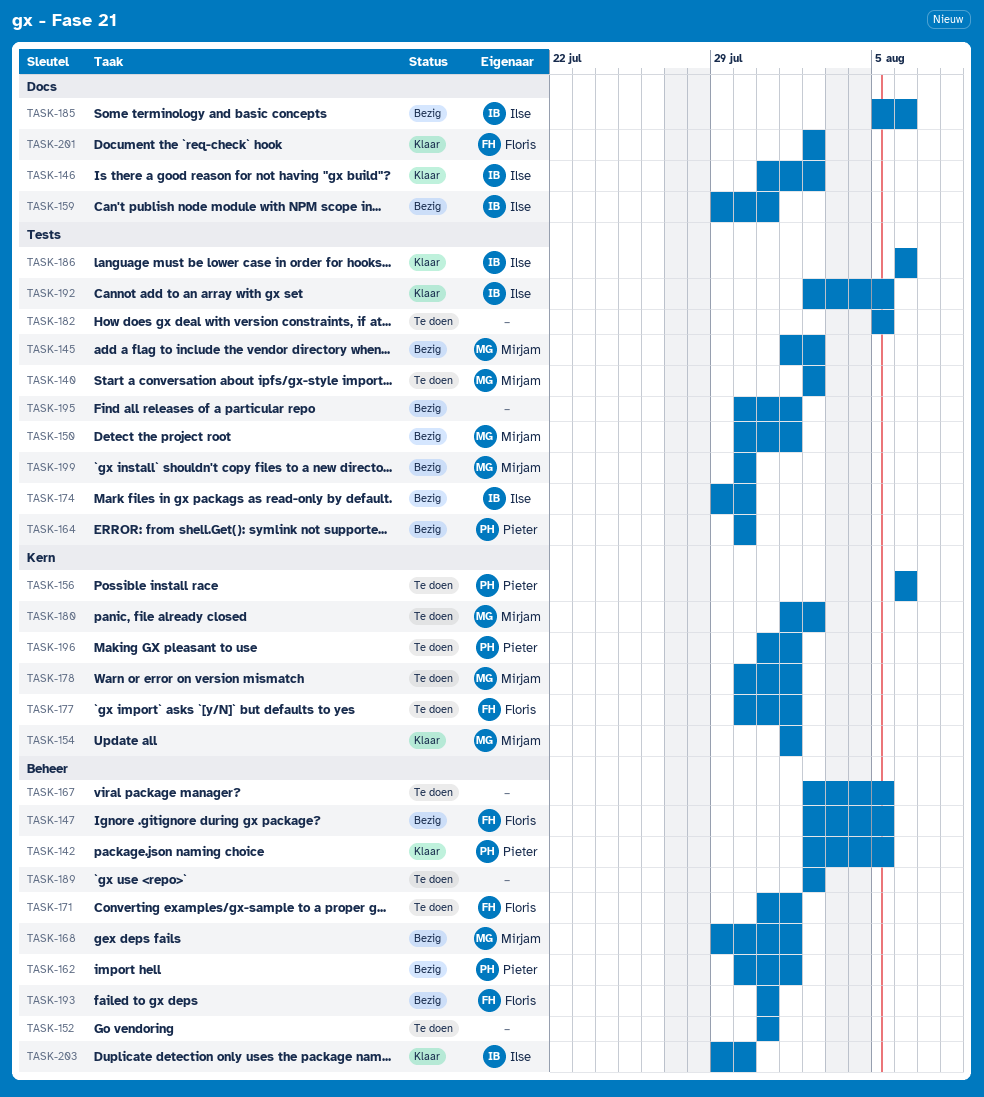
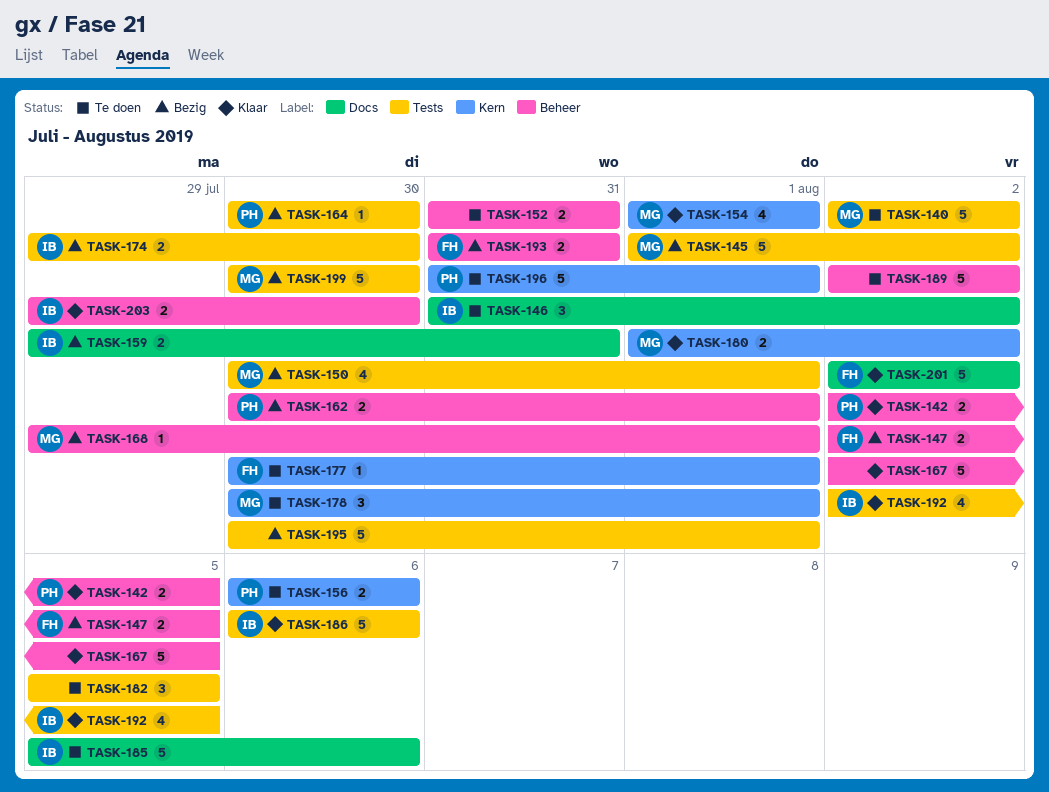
TASK-146, status: Klaar -> Te doen
TASK-167, status: Te doen -> Klaar
TASK-171: present -> none
TASK-180, status: Te doen -> Klaar
TASK-185, status: Bezig -> Te doen

